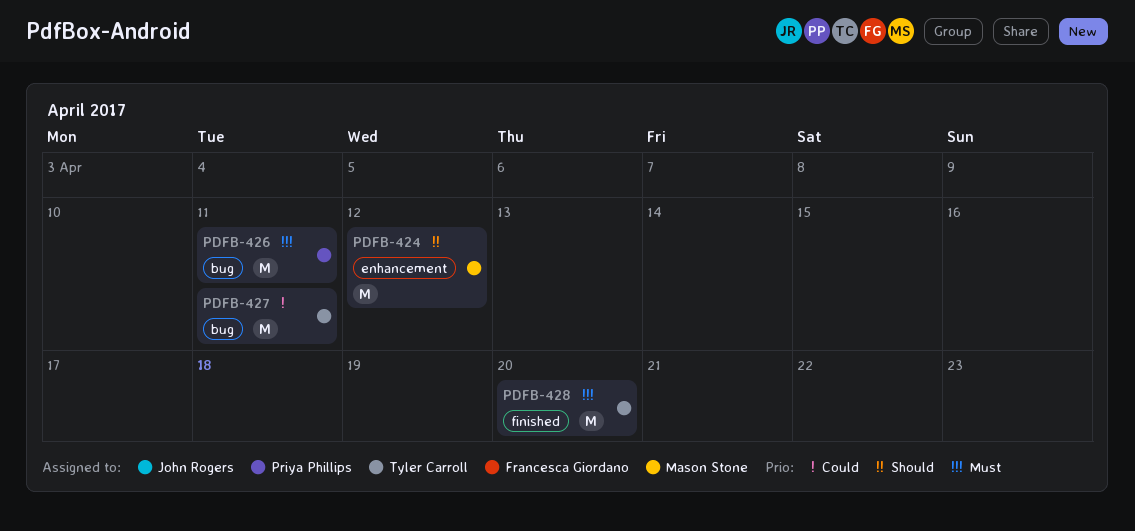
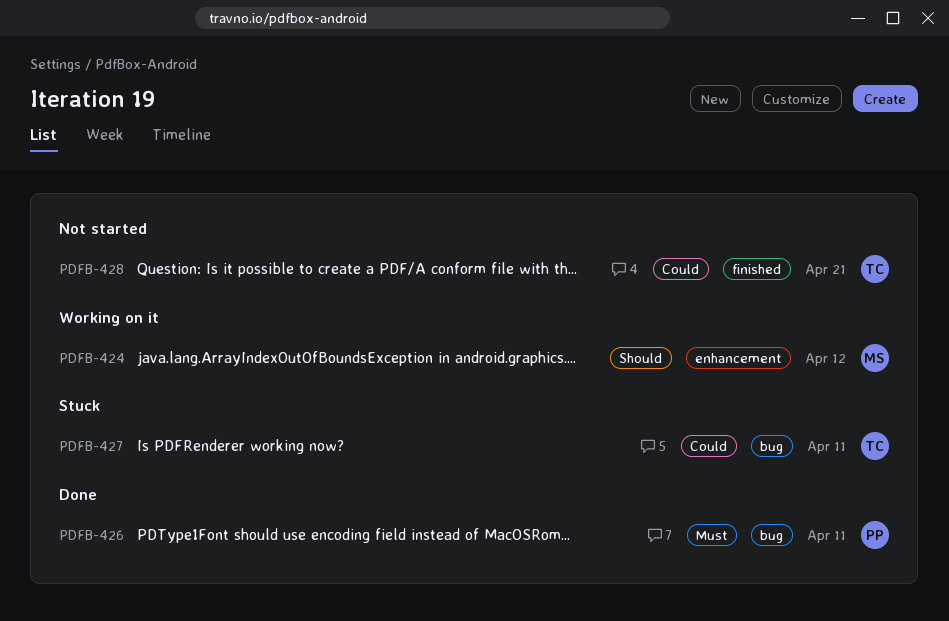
PDFB-428, priority: Must -> Could
PDFB-428, due: Apr 20 -> Apr 21

